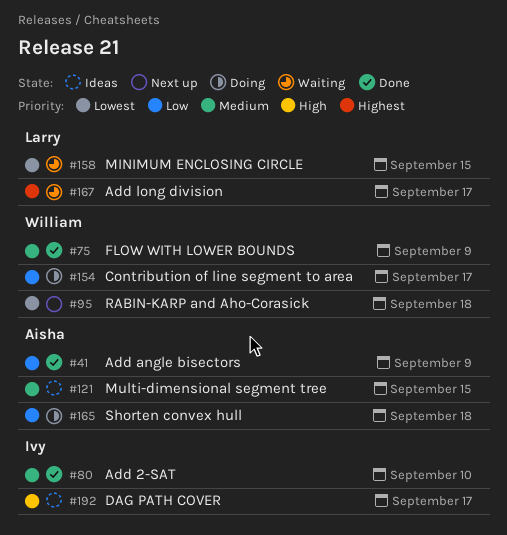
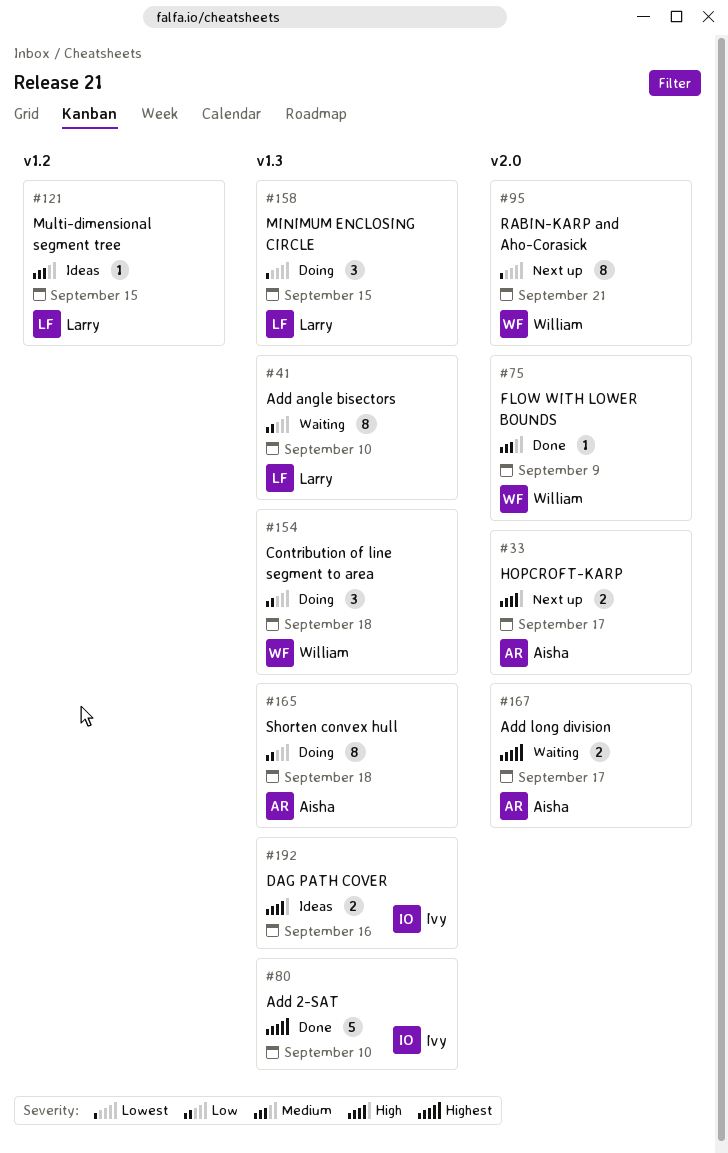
#33: none -> present
#41, status: Done -> Waiting
#41, owner: Aisha -> Larry
#41, due: Sep 9 -> Sep 10
#80, priority: Medium -> Highest
#95, due: Sep 18 -> Sep 21
#121, owner: Aisha -> Larry
#154, due: Sep 17 -> Sep 18
#158, status: Waiting -> Doing
#167, owner: Larry -> Aisha
#192, due: Sep 17 -> Sep 16

